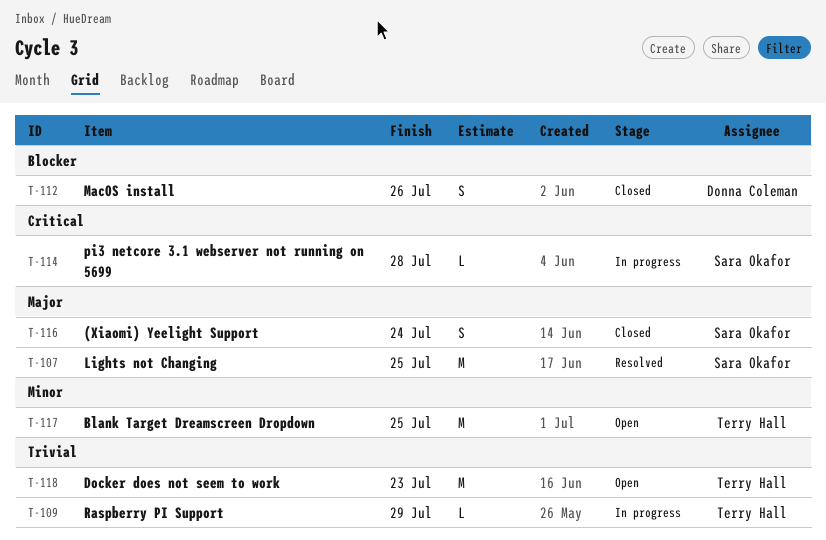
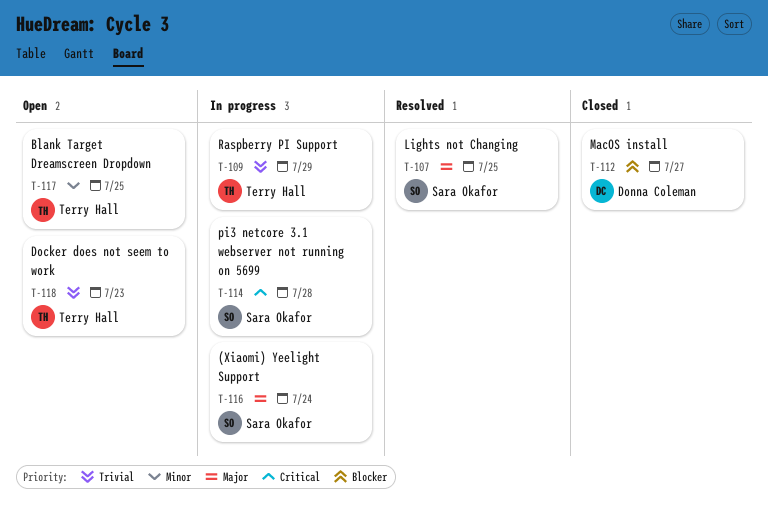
T-112, due: Jul 26 -> Jul 27
T-116, status: Closed -> In progress

